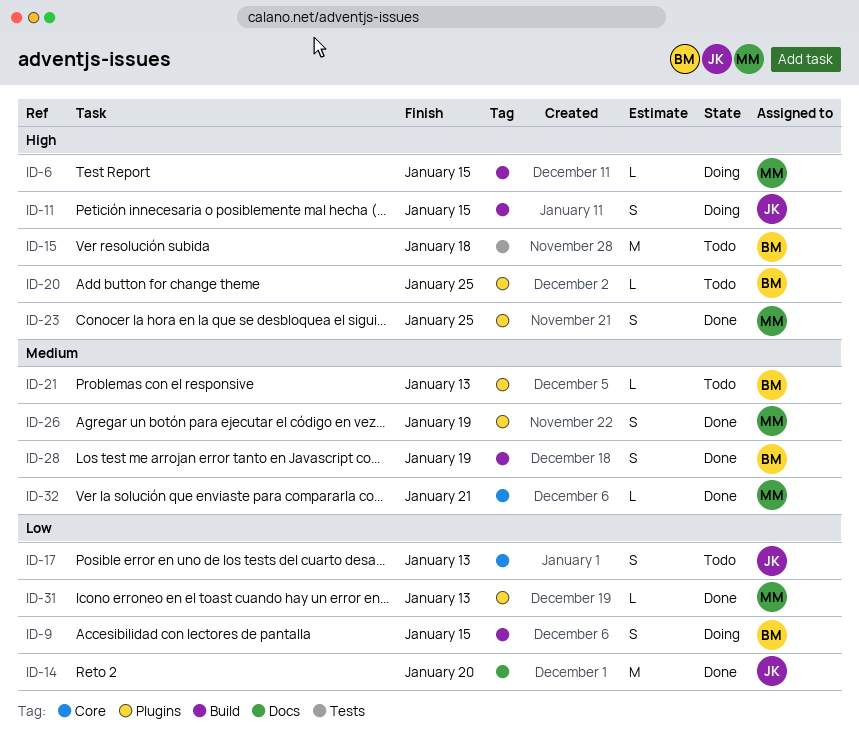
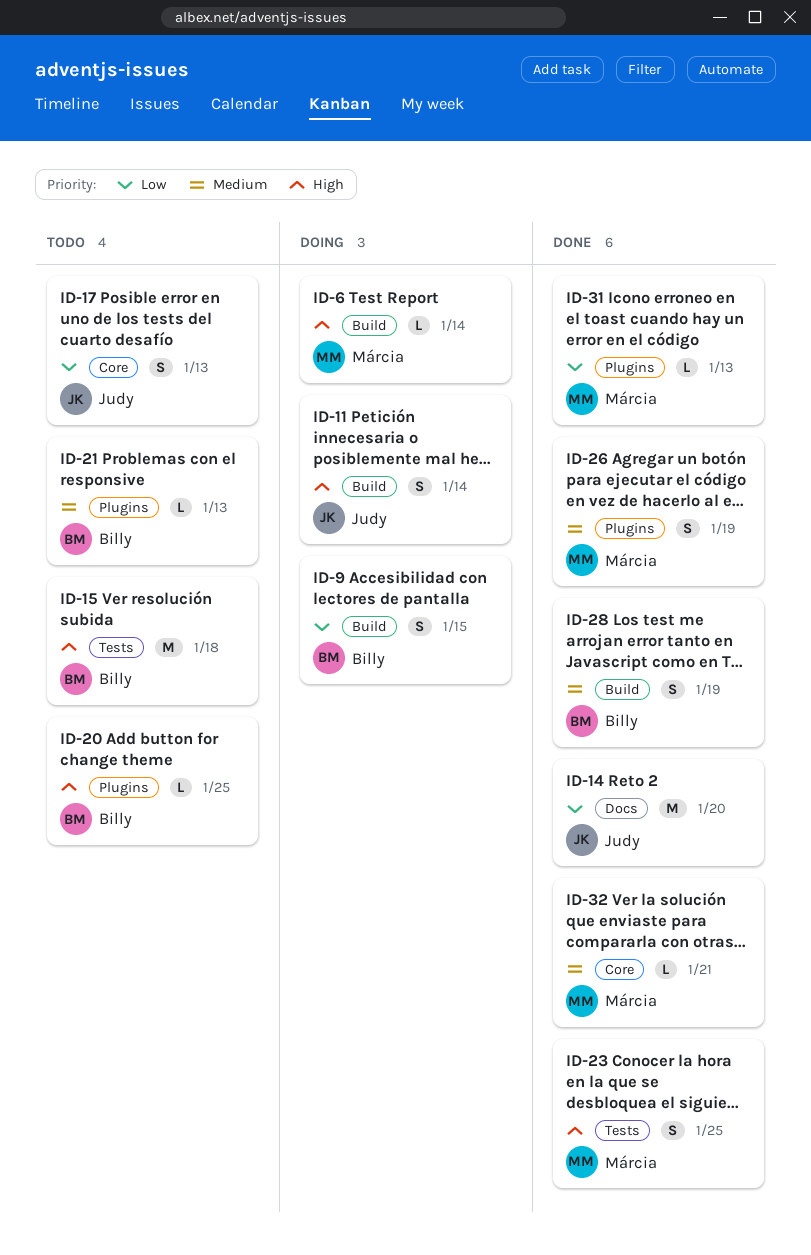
ID-6, due: Jan 15 -> Jan 14
ID-11, due: Jan 15 -> Jan 14
ID-23, label: Plugins -> Tests

